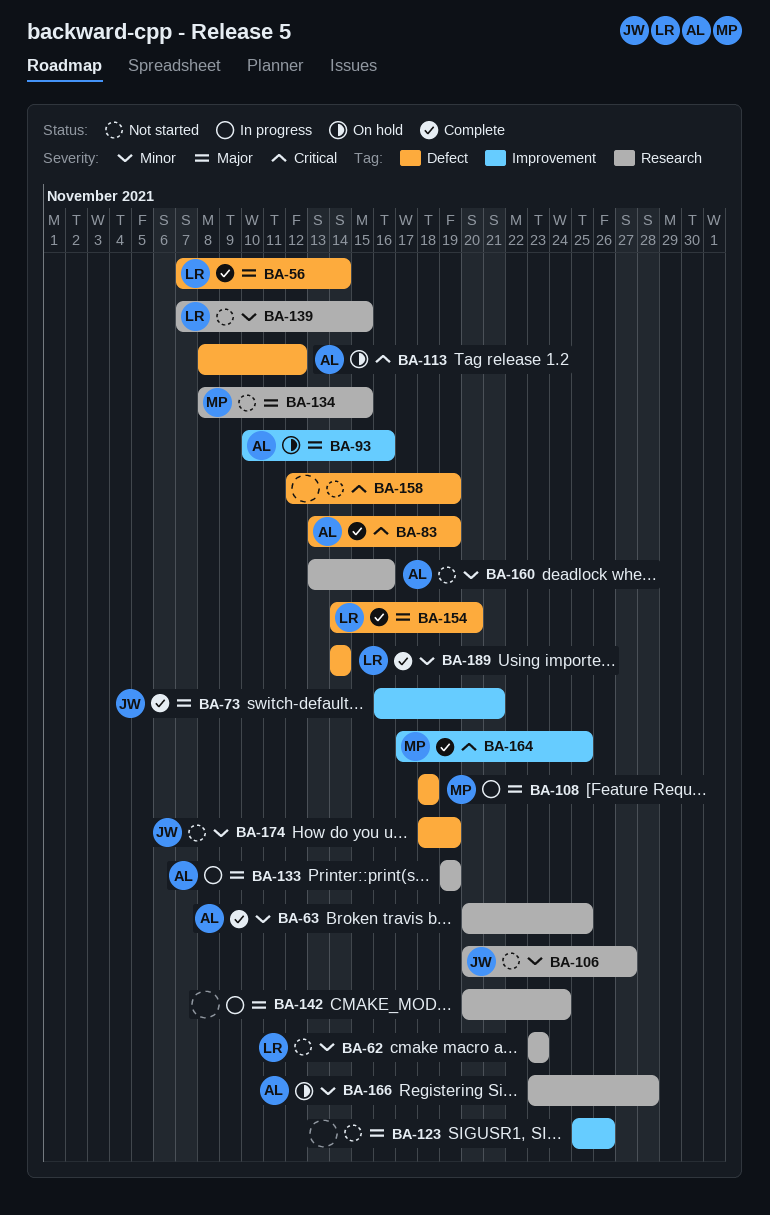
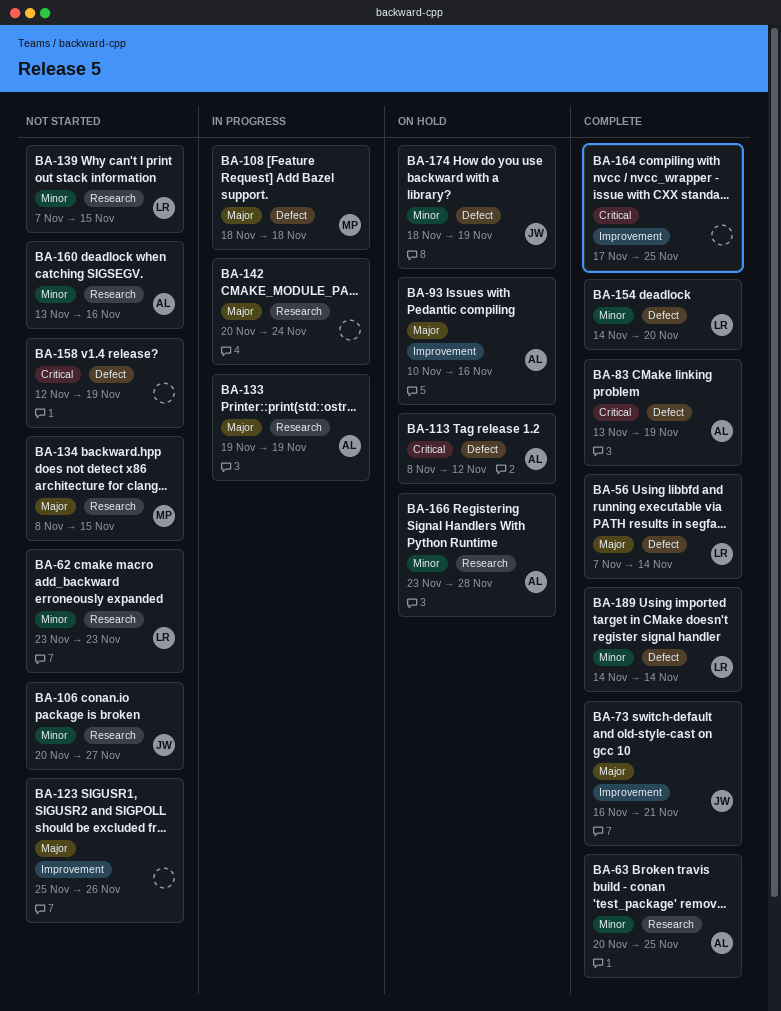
BA-154, priority: Major -> Minor
BA-164, owner: MP -> none
BA-174, status: Not started -> On hold

